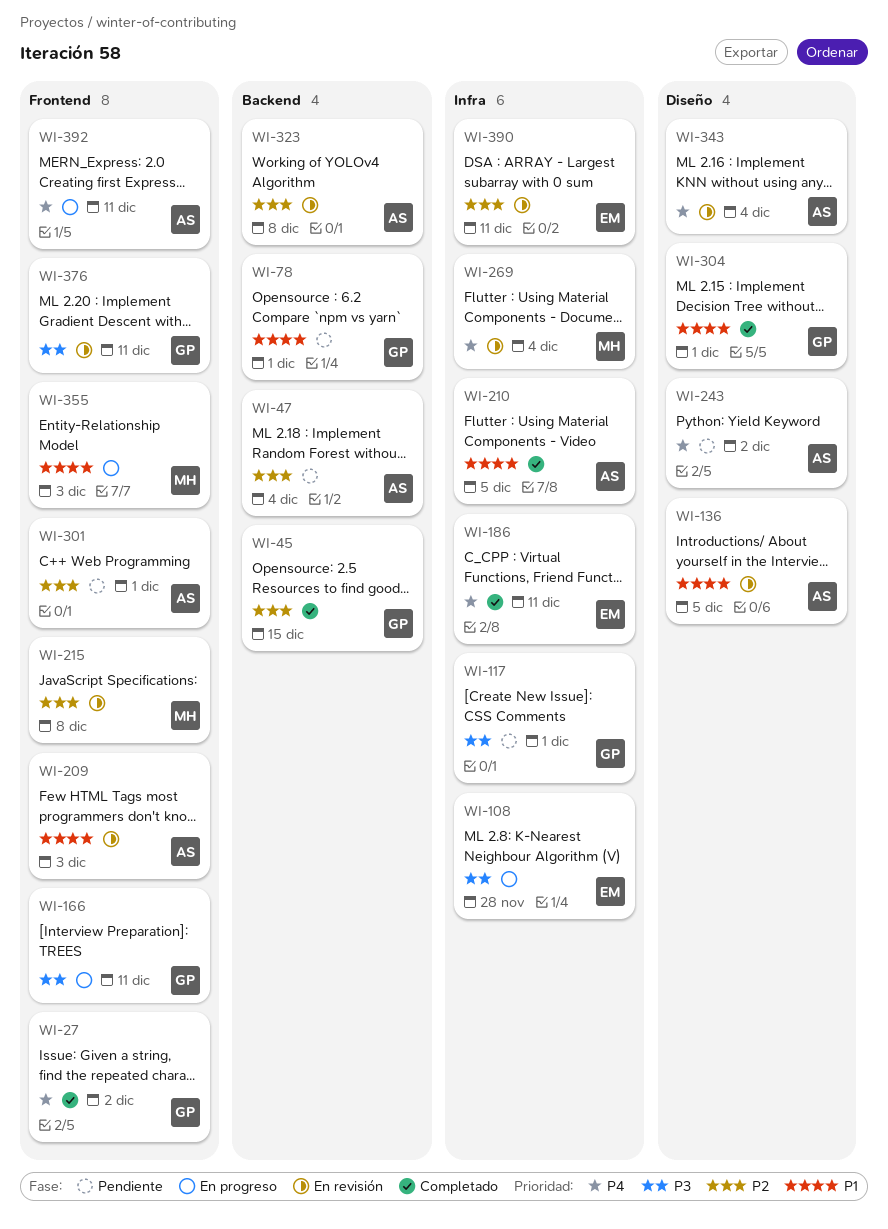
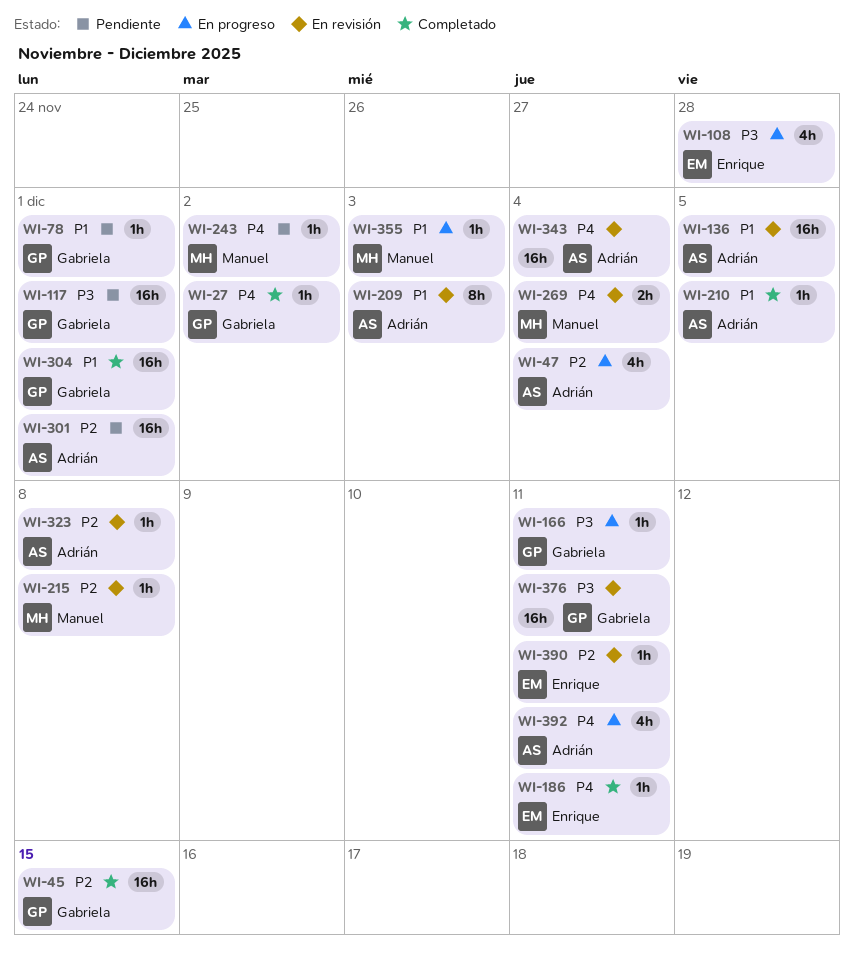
WI-47, status: Pendiente -> En progreso
WI-243, owner: Adrián -> Manuel

